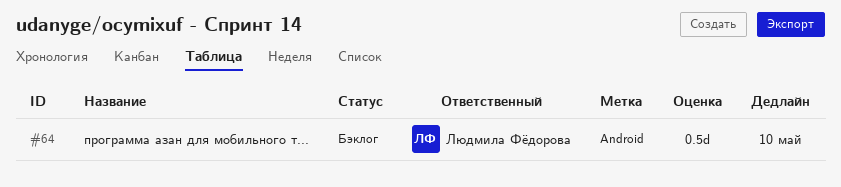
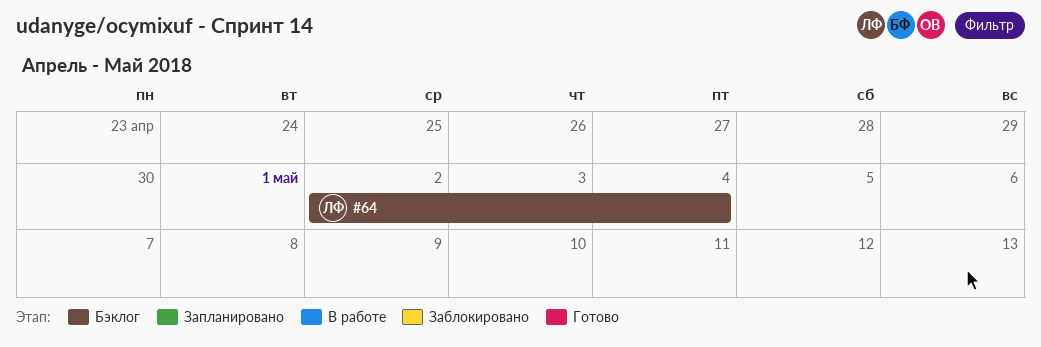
#64, due: May 10 -> May 4

